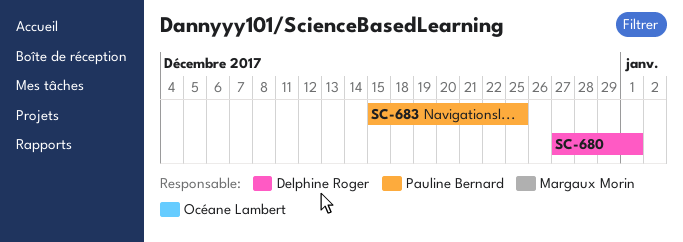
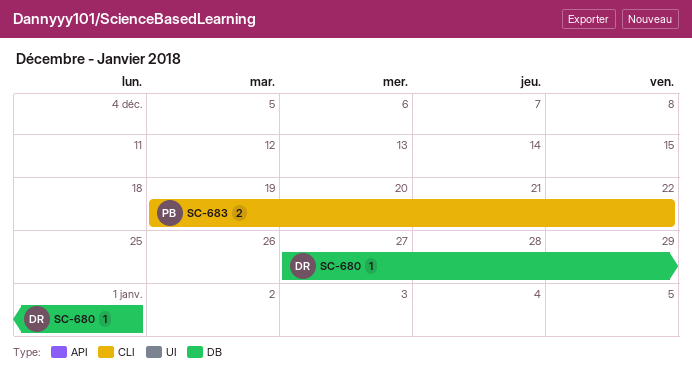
SC-683, start: Dec 15 -> Dec 19
SC-683, due: Dec 25 -> Dec 22

